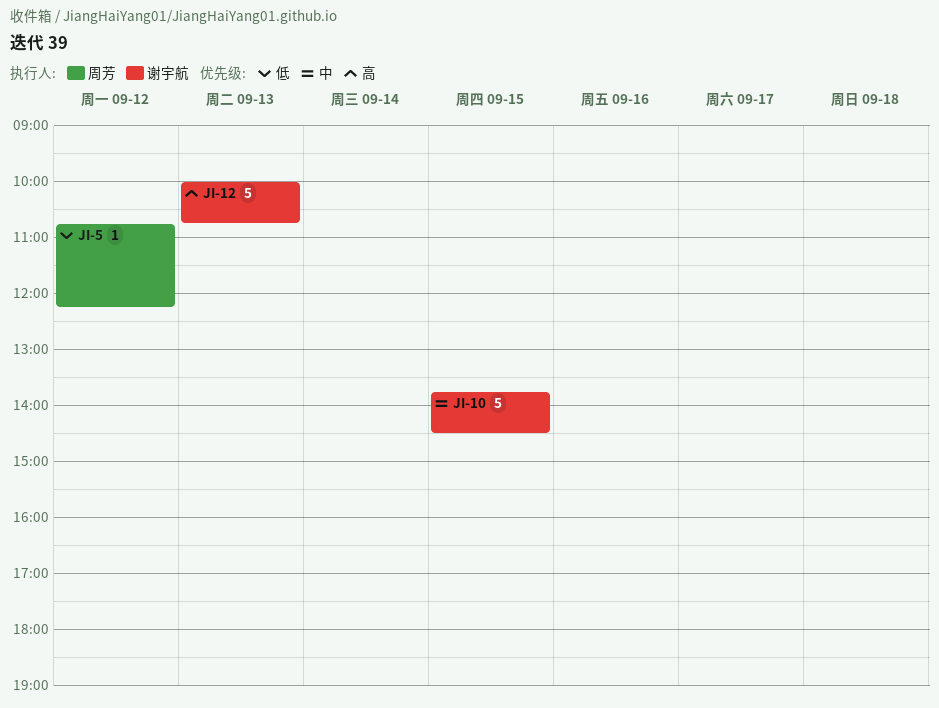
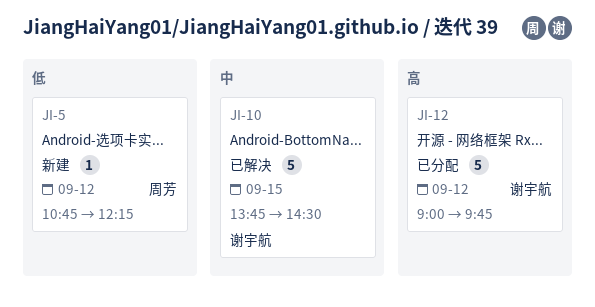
JI-12, day: Sep 13 -> Sep 12
JI-12, begins: 10:00 -> 09:00
JI-12, ends: 10:45 -> 09:45

